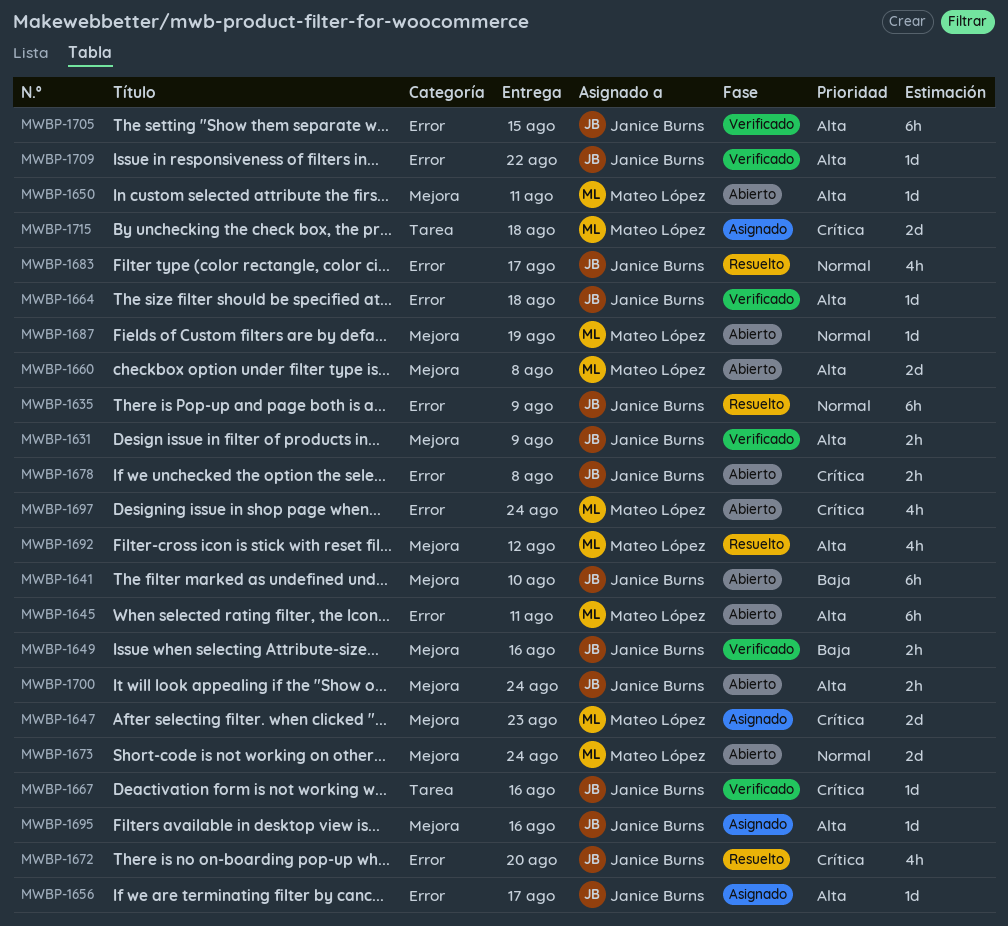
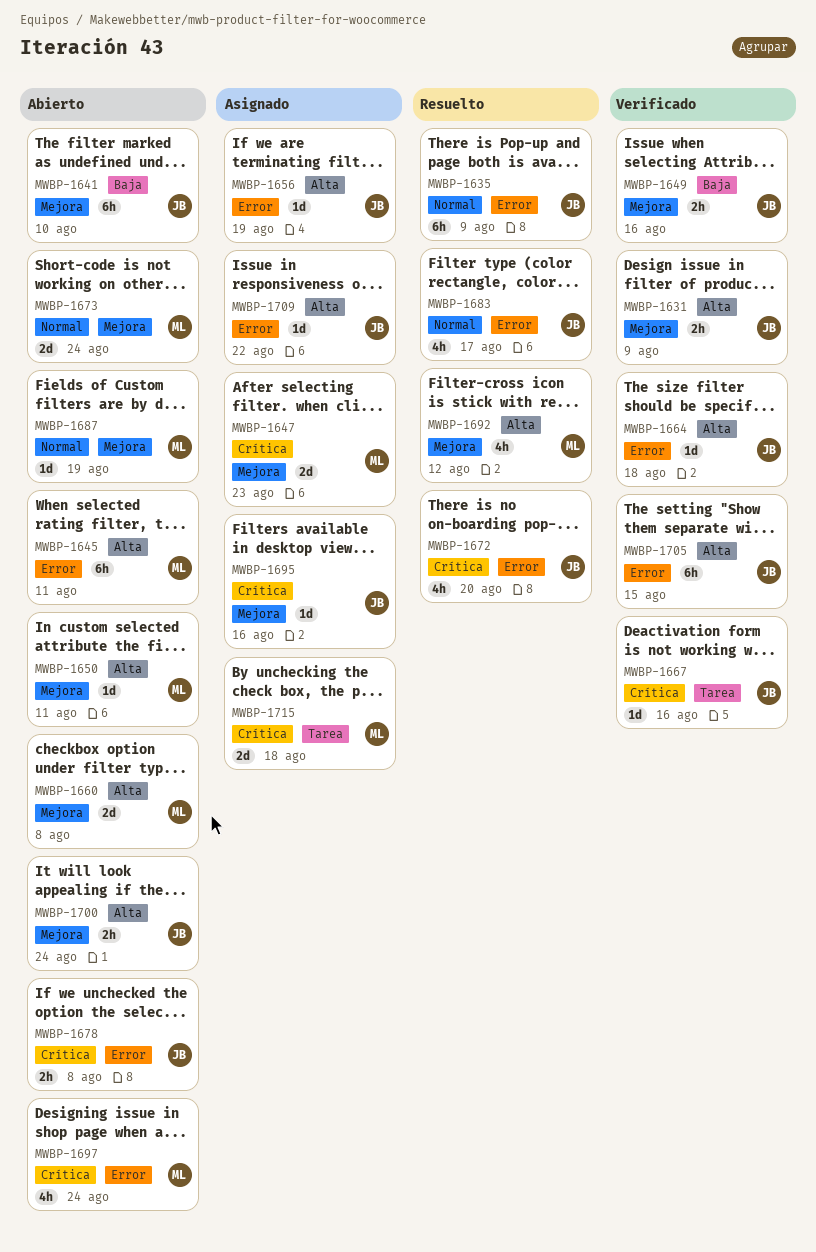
MWBP-1656, due: Aug 17 -> Aug 19
MWBP-1695, priority: Alta -> Crítica
MWBP-1709, status: Verificado -> Asignado

